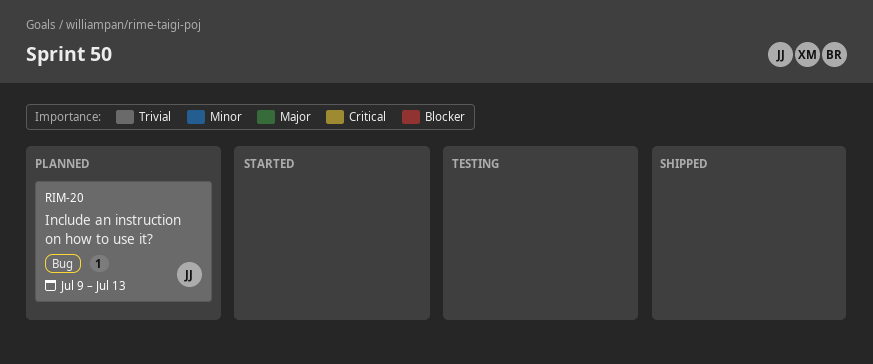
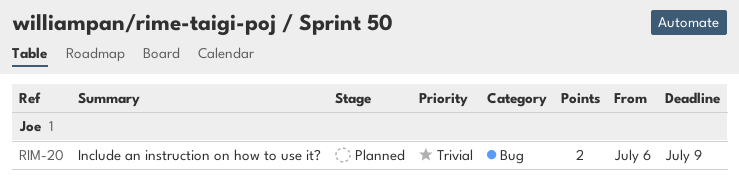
RIM-20, estimate: 1 -> 2
RIM-20, start: Jul 9 -> Jul 6
RIM-20, due: Jul 13 -> Jul 9

